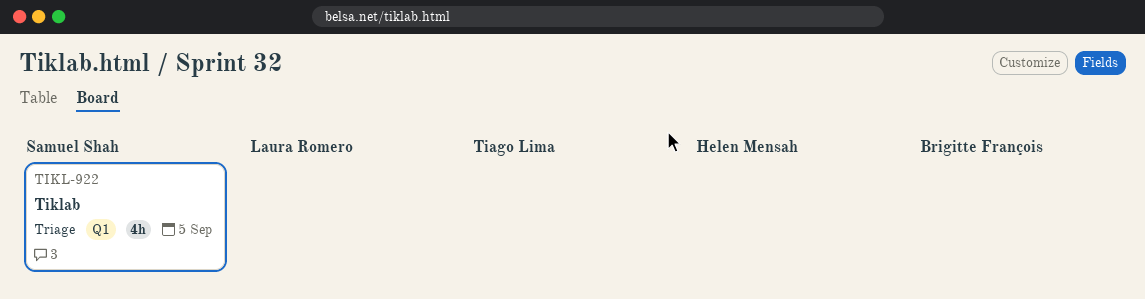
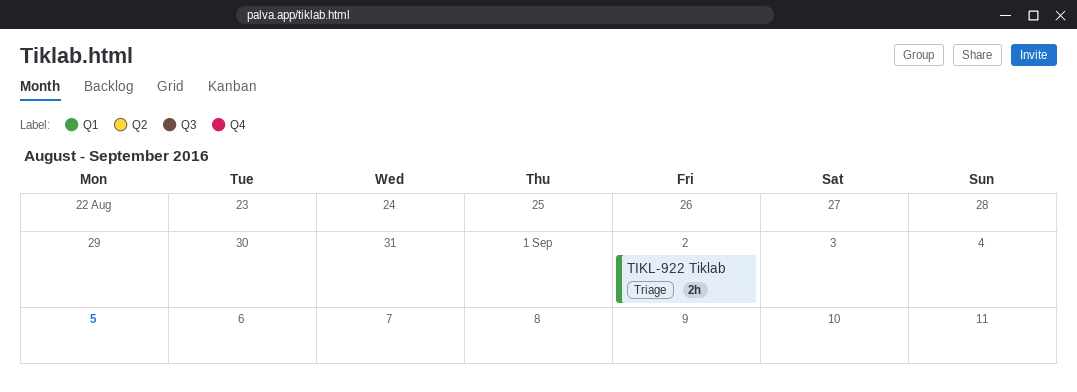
TIKL-922, estimate: 4h -> 2h
TIKL-922, due: Sep 5 -> Sep 2

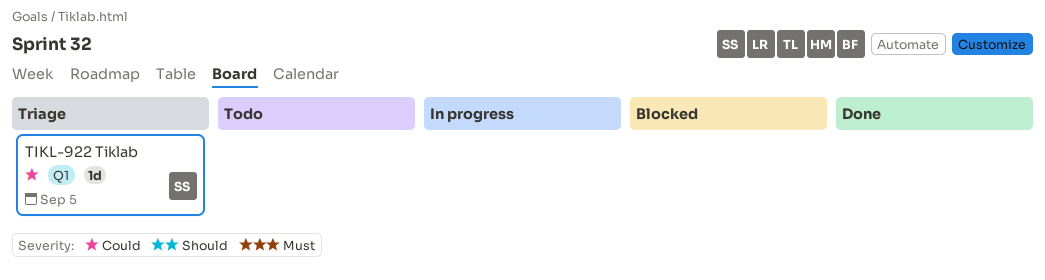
TIKL-922, estimate: 2h -> 1d
TIKL-922, due: Sep 2 -> Sep 5

